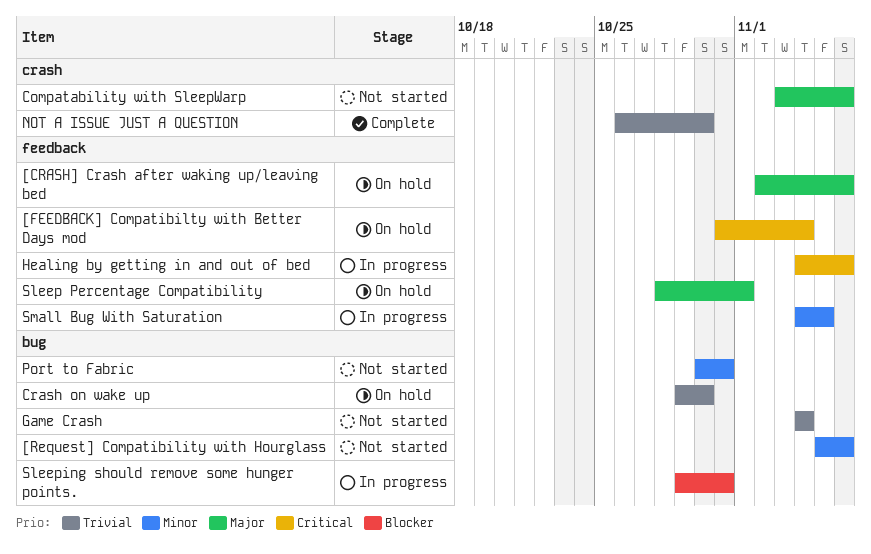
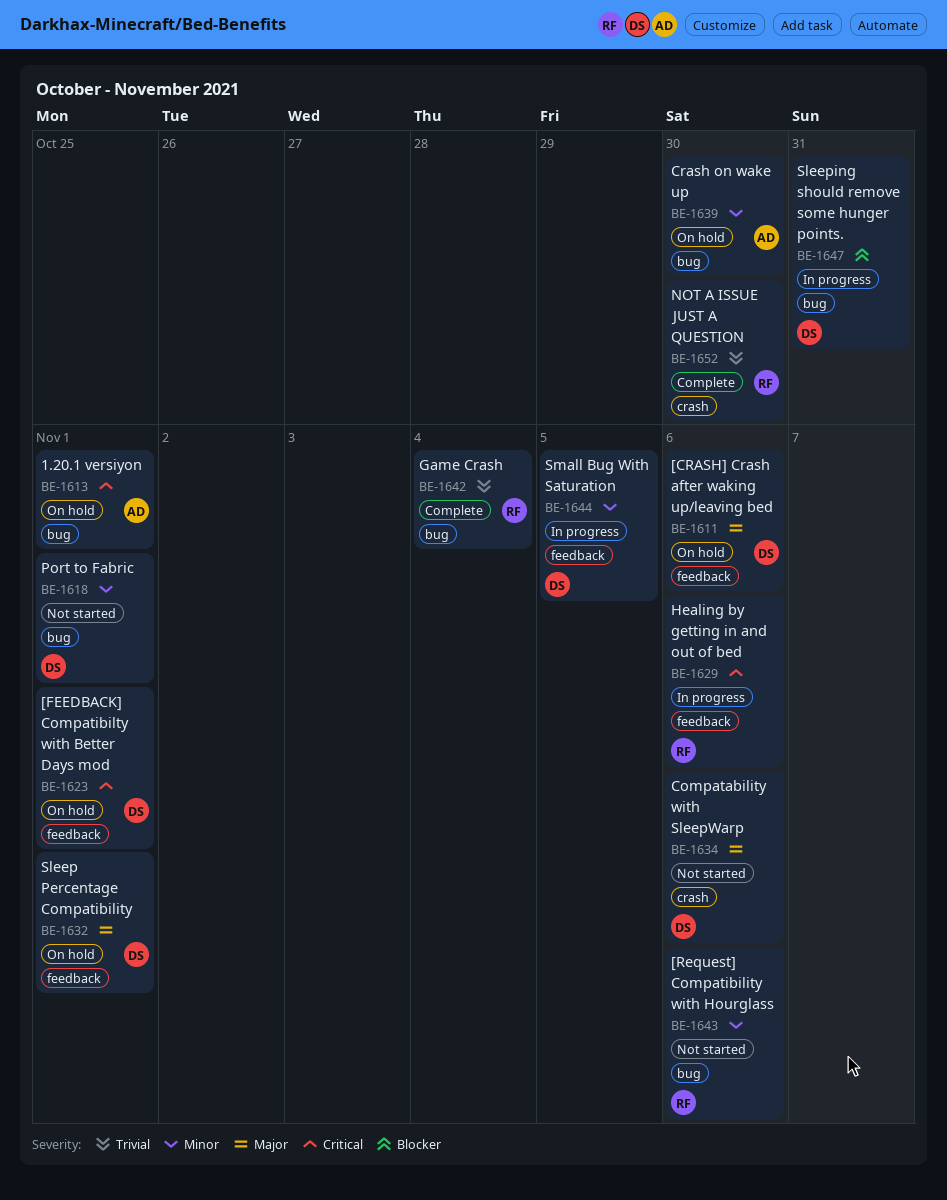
1.20.1 versiyon: none -> present
[FEEDBACK] Compatibilty with Better Days mod, due: Nov 4 -> Nov 1
Crash on wake up, priority: Trivial -> Minor
Game Crash, status: Not started -> Complete
Port to Fabric, due: Oct 31 -> Nov 1

